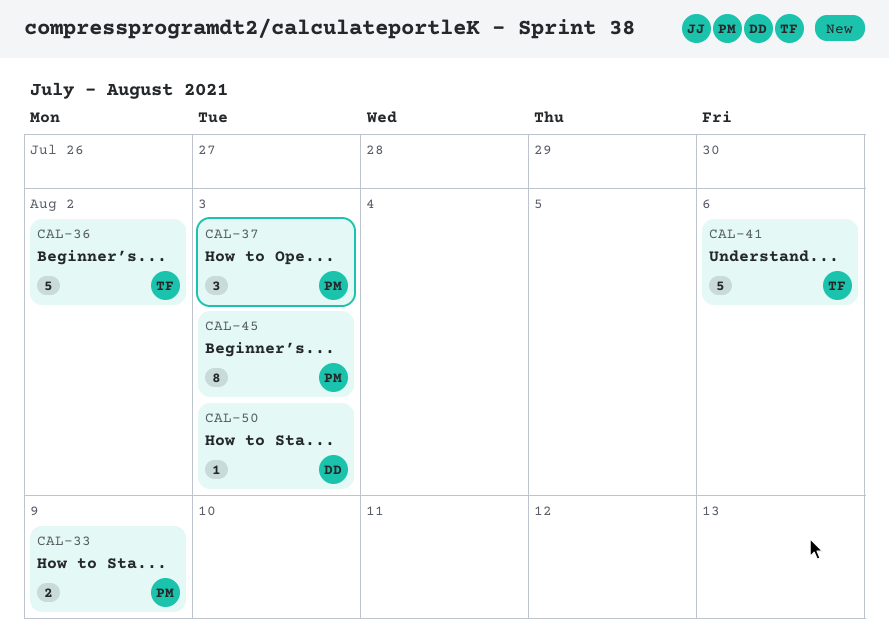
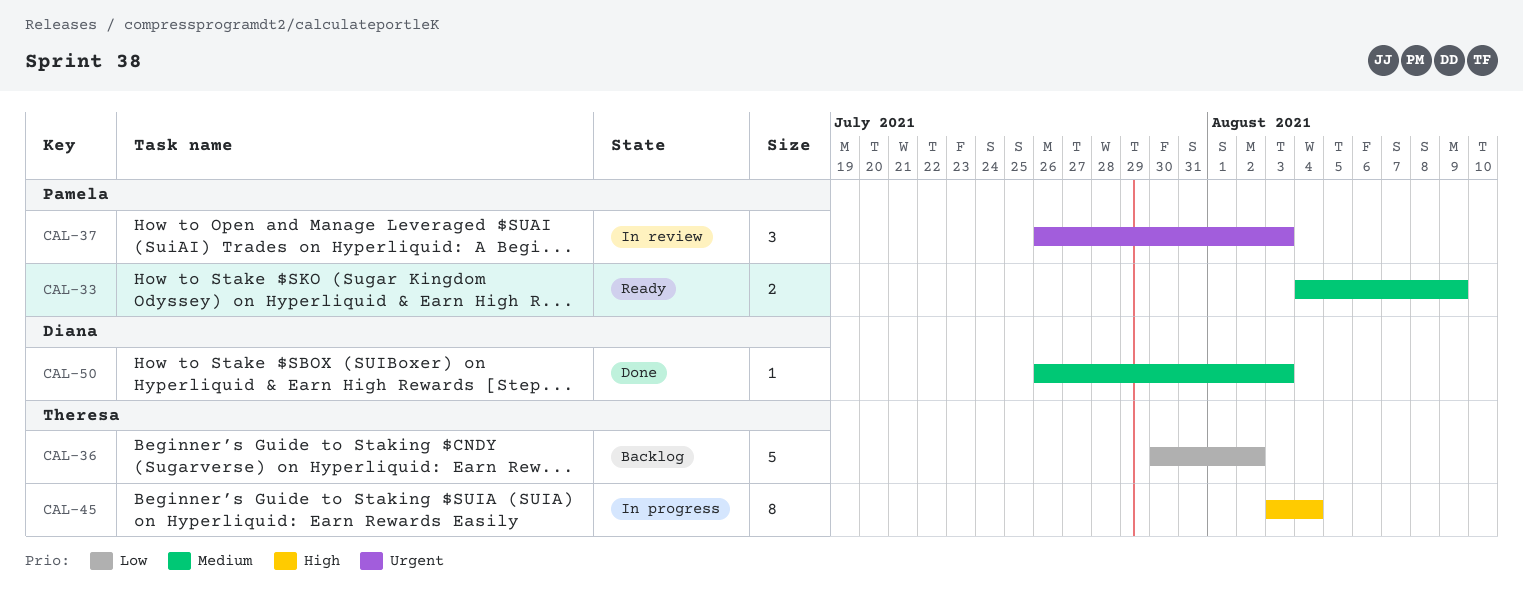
CAL-41: present -> none
CAL-45, owner: Pamela -> Theresa
CAL-45, due: Aug 3 -> Aug 4

